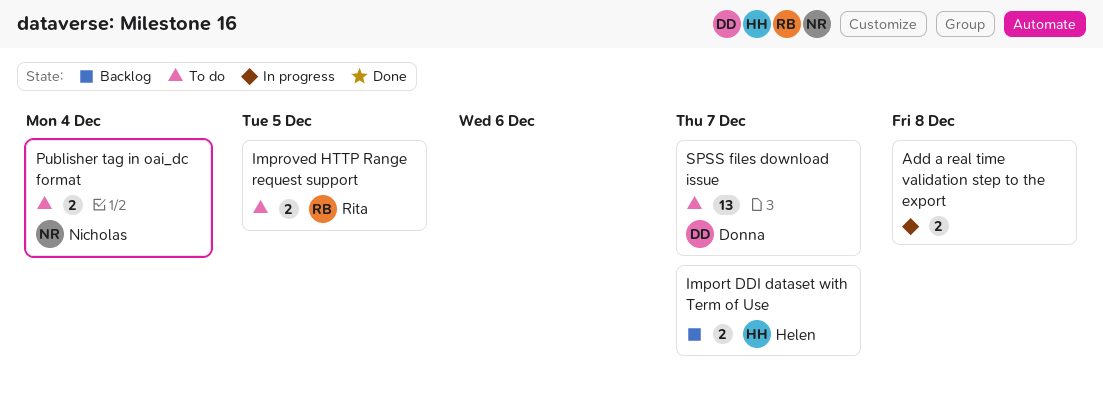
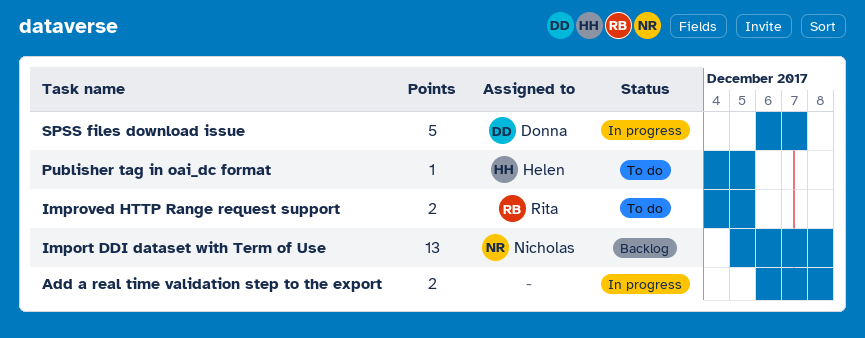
Import DDI dataset with Term of Use, owner: Helen -> Nicholas
Import DDI dataset with Term of Use, estimate: 2 -> 13
Import DDI dataset with Term of Use, due: Dec 7 -> Dec 8
Publisher tag in oai_dc format, owner: Nicholas -> Helen
Publisher tag in oai_dc format, estimate: 2 -> 1
Publisher tag in oai_dc format, due: Dec 4 -> Dec 5
SPSS files download issue, status: To do -> In progress
SPSS files download issue, estimate: 13 -> 5

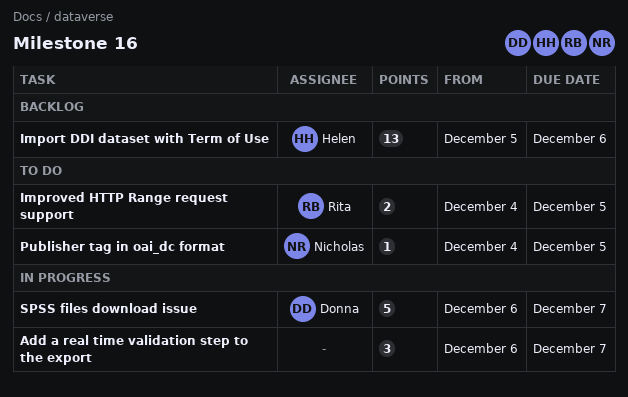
Add a real time validation step to the export, estimate: 2 -> 3
Add a real time validation step to the export, due: Dec 8 -> Dec 7
Import DDI dataset with Term of Use, owner: Nicholas -> Helen
Import DDI dataset with Term of Use, due: Dec 8 -> Dec 6
Publisher tag in oai_dc format, owner: Helen -> Nicholas

